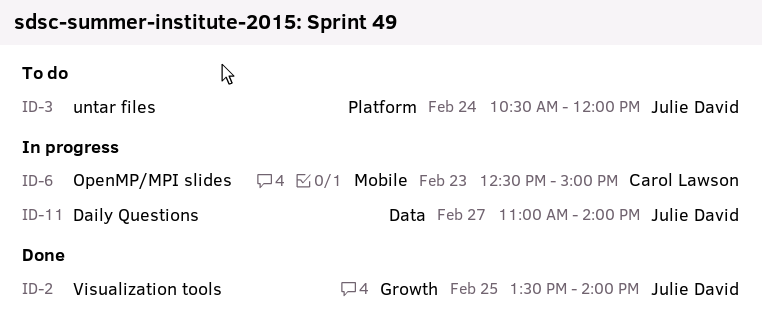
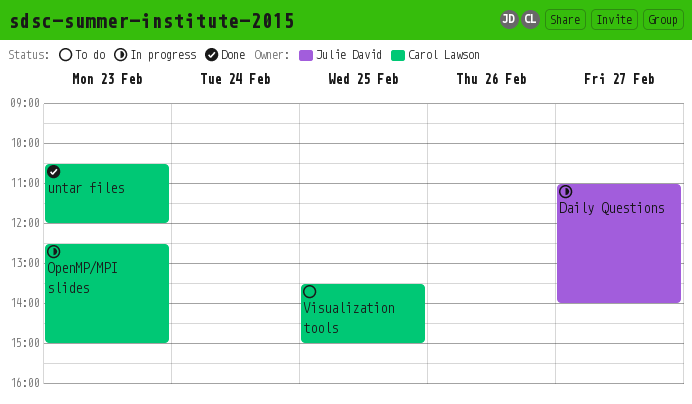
untar files, status: To do -> Done
untar files, owner: Julie David -> Carol Lawson
untar files, day: Feb 24 -> Feb 23
Visualization tools, status: Done -> To do
Visualization tools, owner: Julie David -> Carol Lawson
Visualization tools, ends: 14:00 -> 15:00

